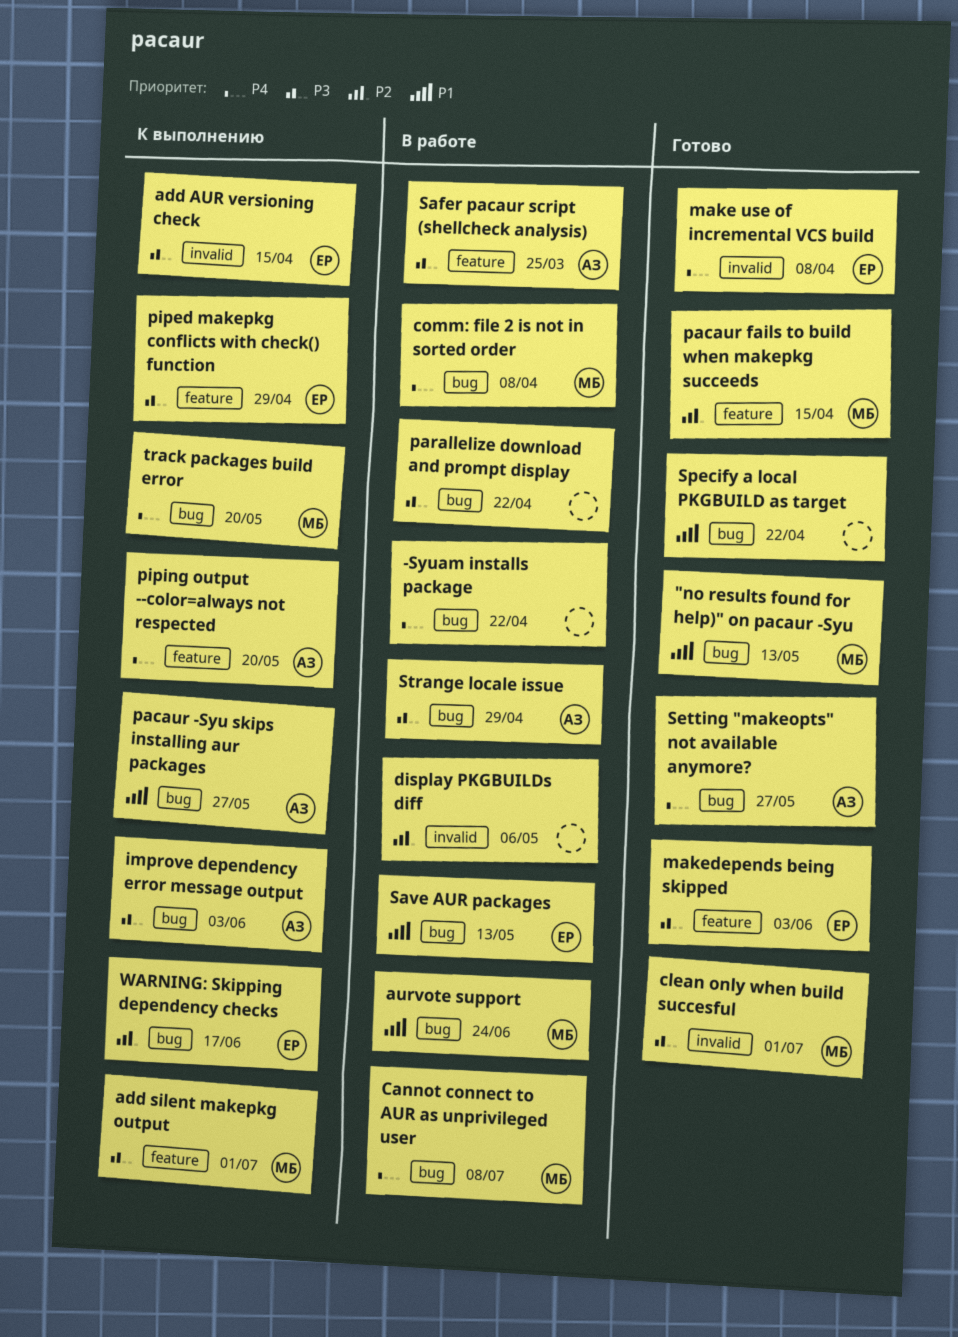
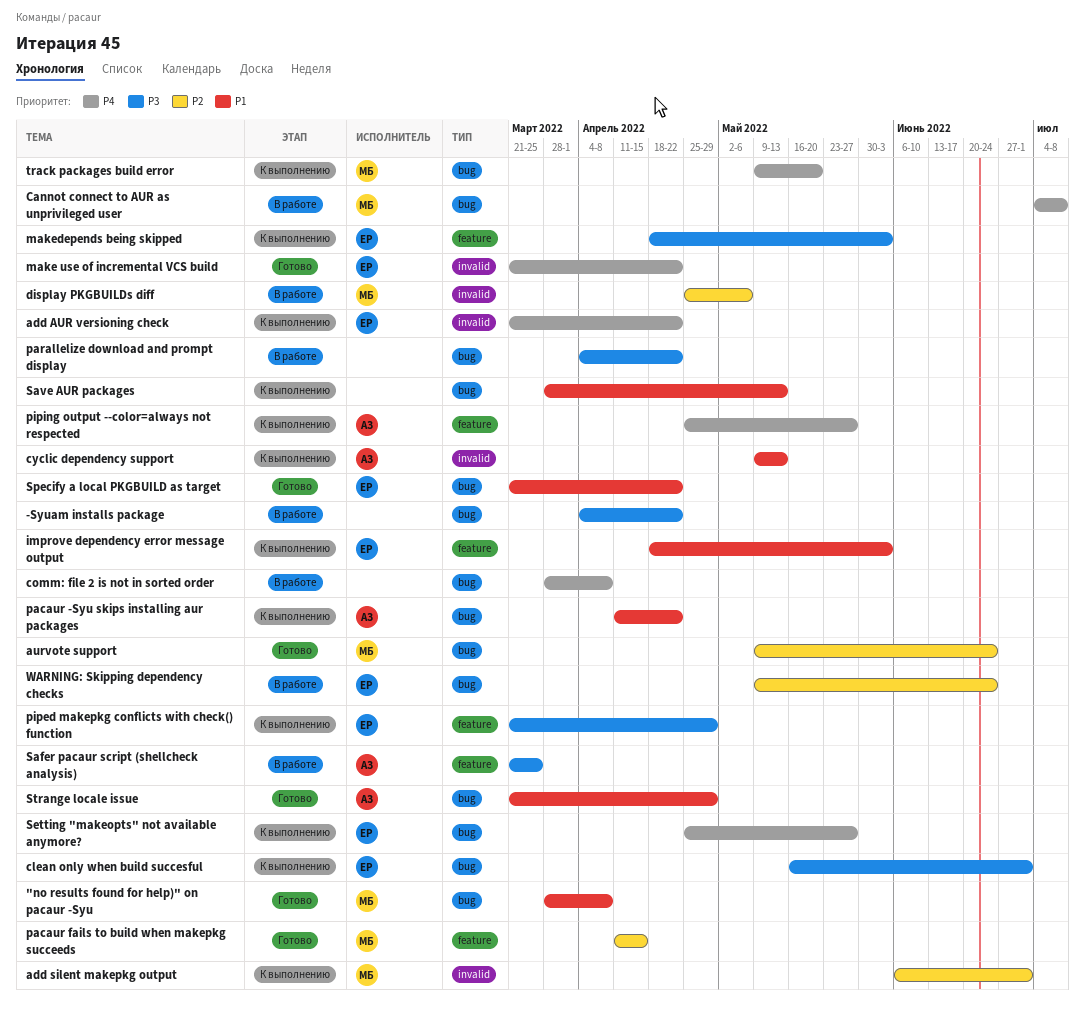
"no results found for help)" on pacaur -Syu, due: May 13 -> Apr 8
-Syuam installs package, priority: P4 -> P3
add AUR versioning check, priority: P3 -> P4
add AUR versioning check, due: Apr 15 -> Apr 22
add silent makepkg output, priority: P3 -> P2
add silent makepkg output, label: feature -> invalid
aurvote support, status: В работе -> Готово
aurvote support, priority: P1 -> P2
clean only when build succesful, status: Готово -> К выполнению
clean only when build succesful, owner: МБ -> ЕР
clean only when build succesful, label: invalid -> bug
comm: file 2 is not in sorted order, owner: МБ -> none
cyclic dependency support: none -> present
display PKGBUILDs diff, owner: none -> МБ
improve dependency error message output, owner: АЗ -> ЕР
improve dependency error message output, priority: P3 -> P1
improve dependency error message output, label: bug -> feature
make use of incremental VCS build, due: Apr 8 -> Apr 22
makedepends being skipped, status: Готово -> К выполнению
pacaur -Syu skips installing aur packages, due: May 27 -> Apr 22
piping output --color=always not respected, due: May 20 -> May 27
Save AUR packages, status: В работе -> К выполнению
Save AUR packages, owner: ЕР -> none
Setting "makeopts" not available anymore?, status: Готово -> К выполнению
Setting "makeopts" not available anymore?, owner: АЗ -> ЕР
Specify a local PKGBUILD as target, owner: none -> ЕР
Strange locale issue, status: В работе -> Готово
Strange locale issue, priority: P3 -> P1
WARNING: Skipping dependency checks, status: К выполнению -> В работе
WARNING: Skipping dependency checks, due: Jun 17 -> Jun 24

